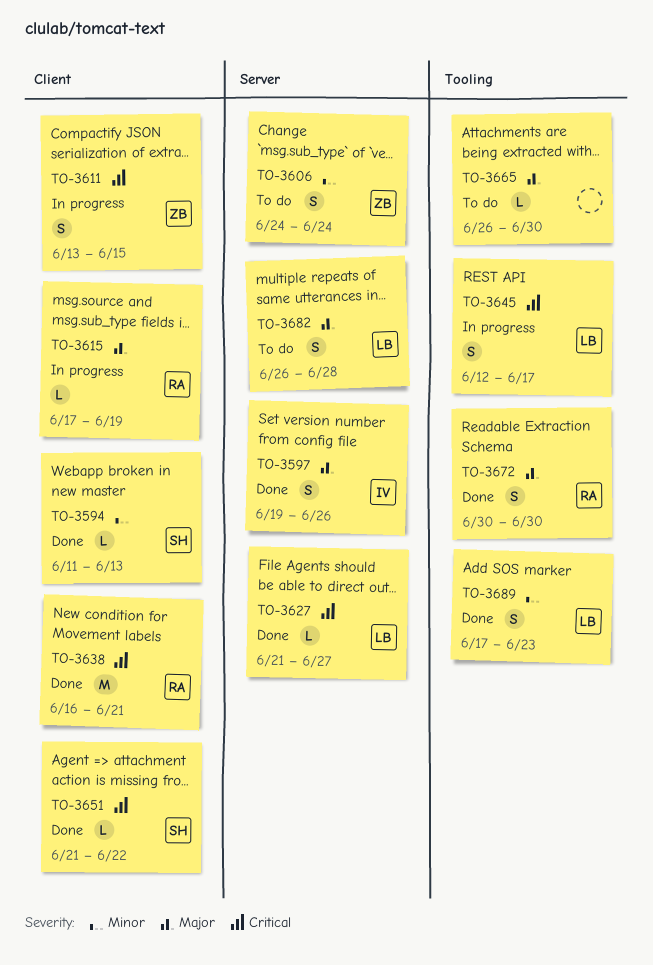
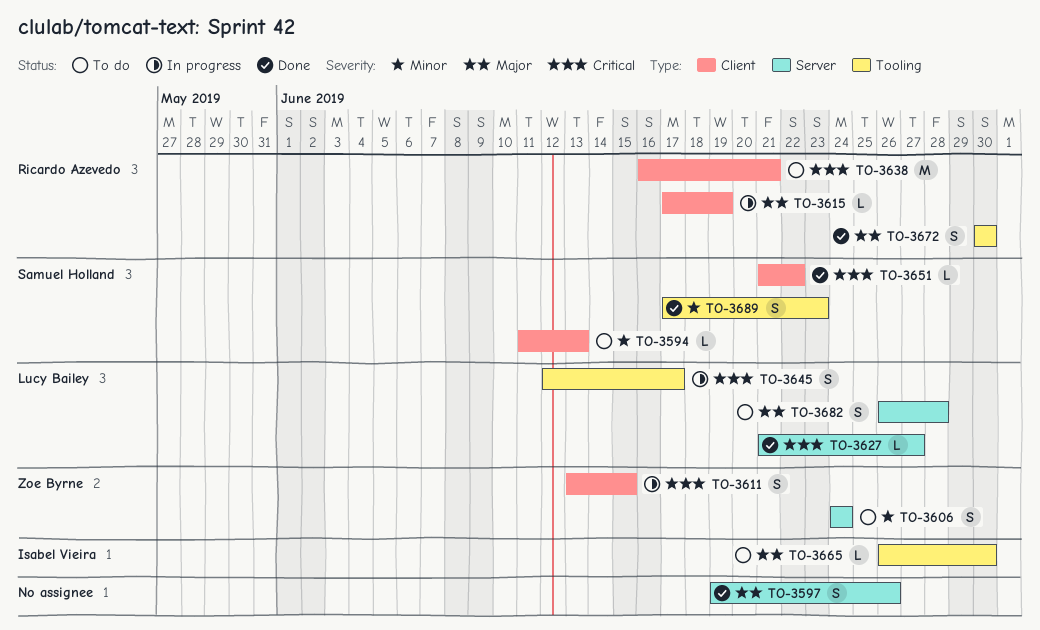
TO-3594, status: Done -> To do
TO-3597, owner: Isabel Vieira -> none
TO-3638, status: Done -> To do
TO-3665, owner: none -> Isabel Vieira
TO-3689, owner: Lucy Bailey -> Samuel Holland

